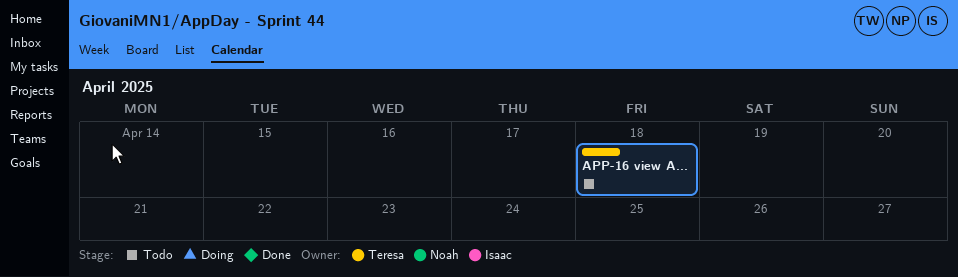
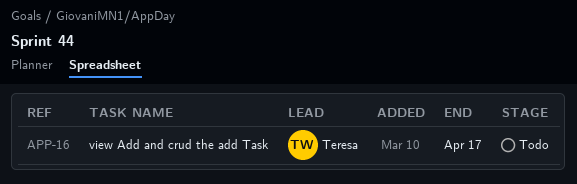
APP-16, due: Apr 18 -> Apr 17

